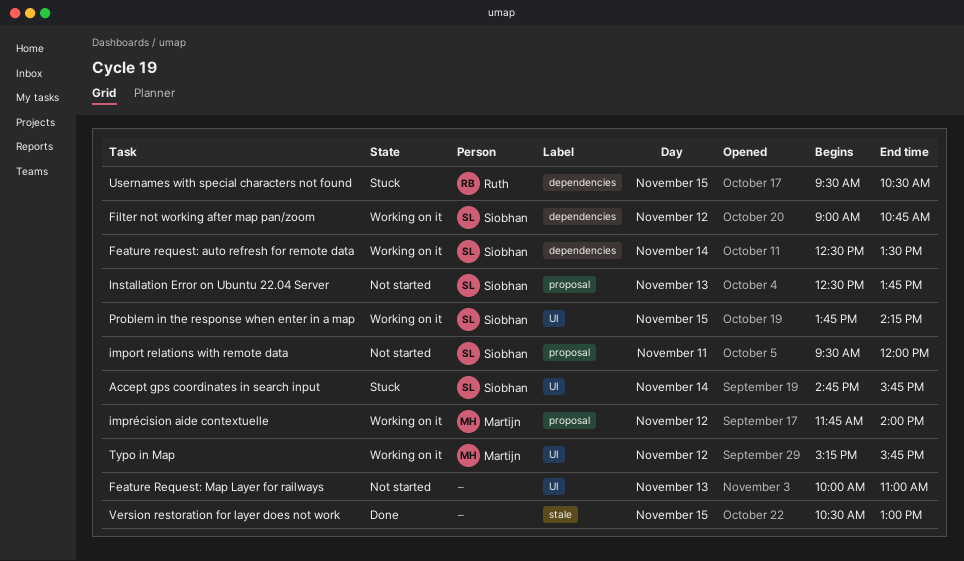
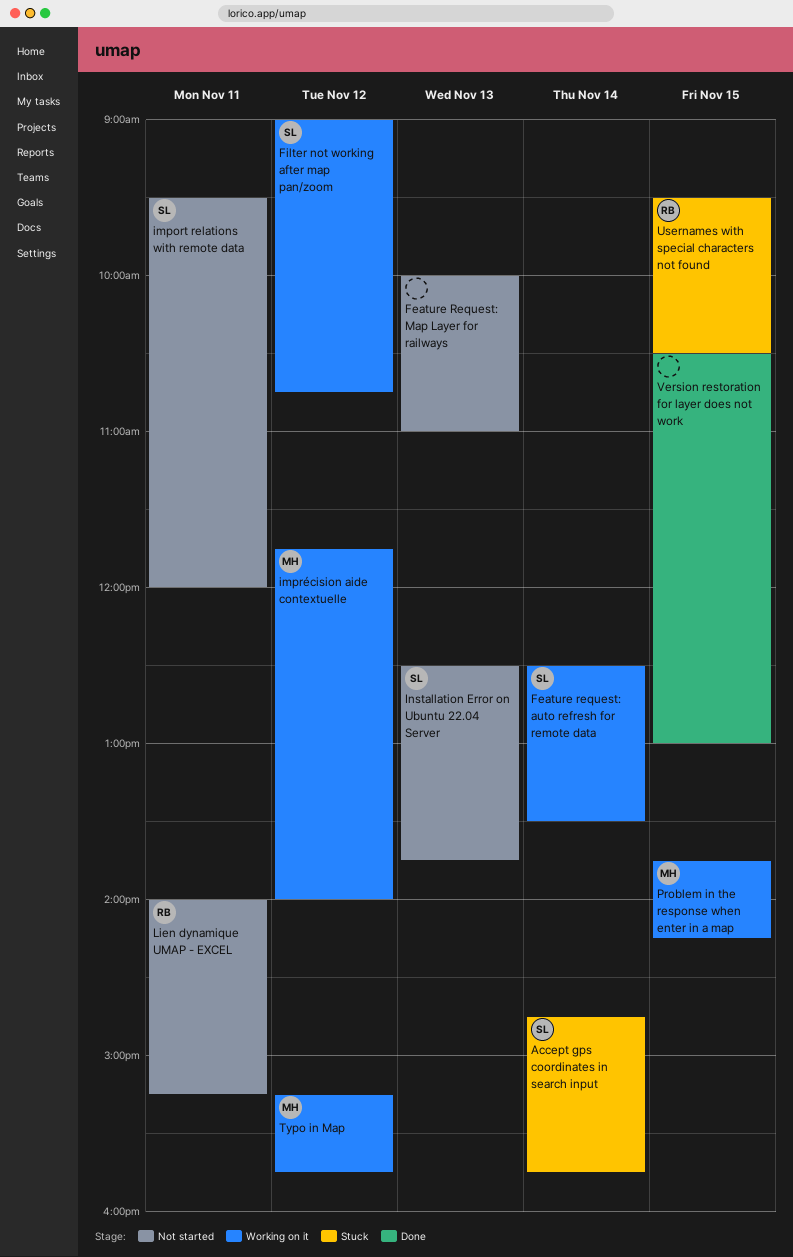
Lien dynamique UMAP - EXCEL: none -> present
Problem in the response when enter in a map, owner: Siobhan -> Martijn

